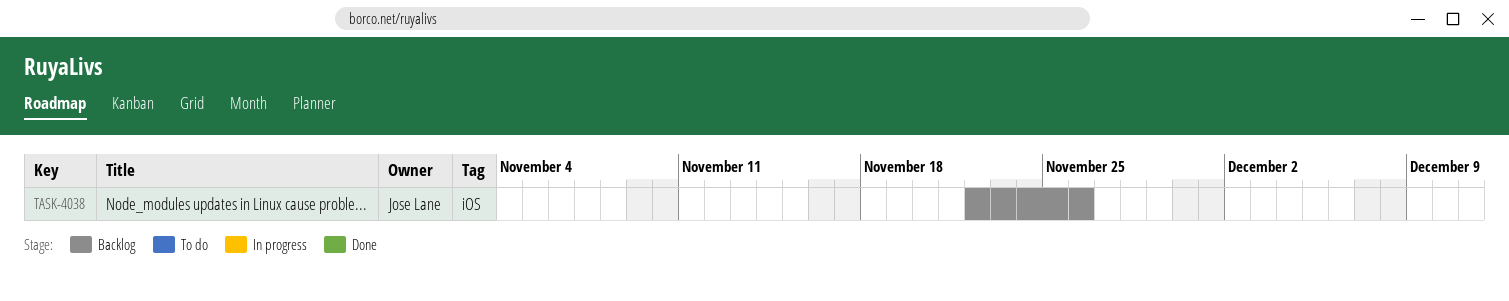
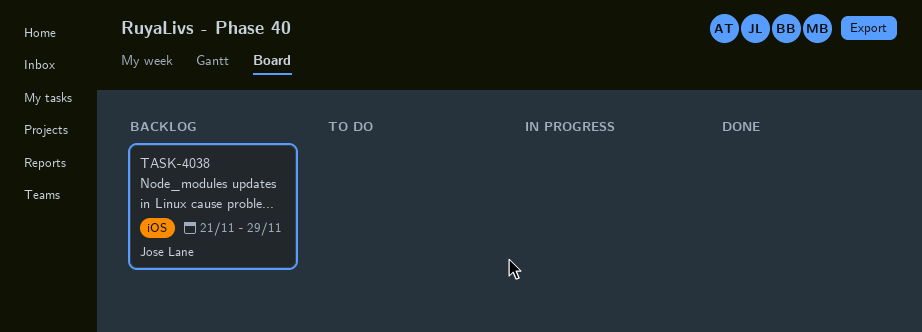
TASK-4038, start: Nov 22 -> Nov 21
TASK-4038, due: Nov 26 -> Nov 29

